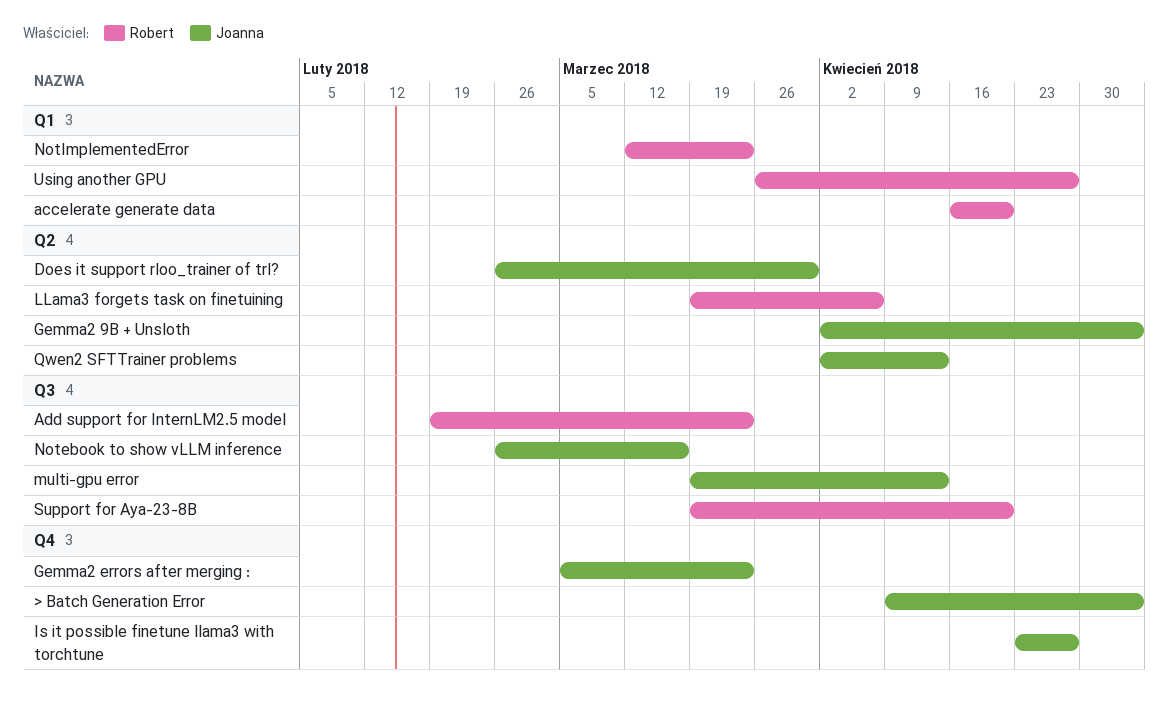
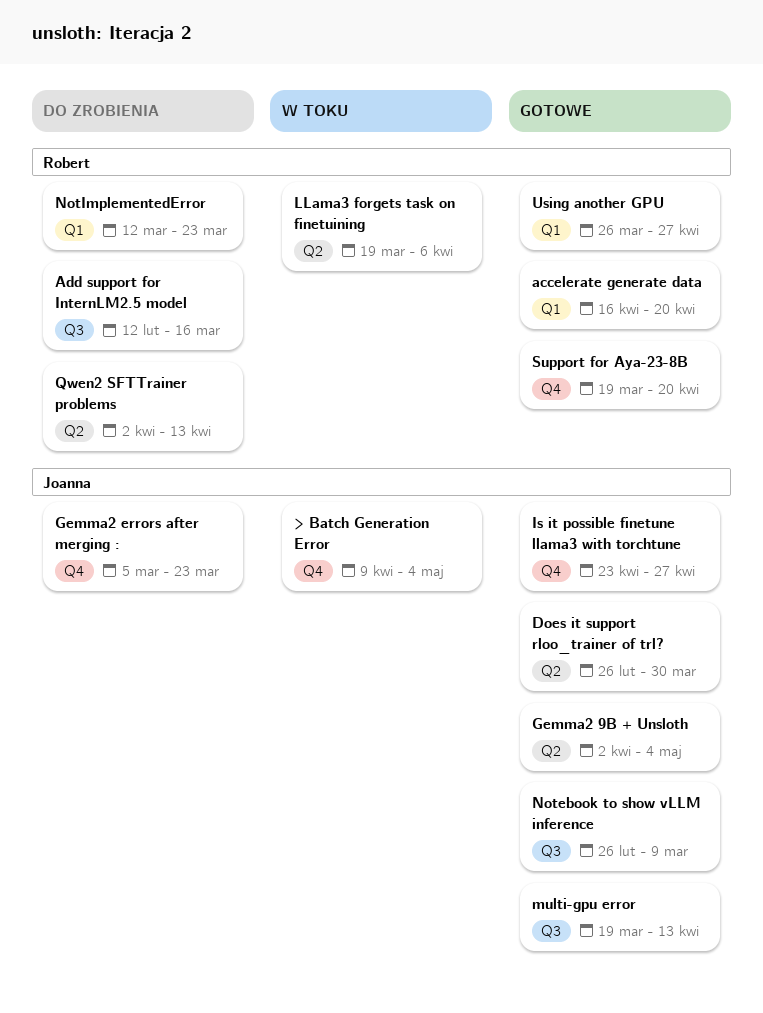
Add support for InternLM2.5 model, start: Feb 19 -> Feb 12
Add support for InternLM2.5 model, due: Mar 23 -> Mar 16
Notebook to show vLLM inference, due: Mar 16 -> Mar 9
Qwen2 SFTTrainer problems, owner: Joanna -> Robert
Support for Aya-23-8B, label: Q3 -> Q4

